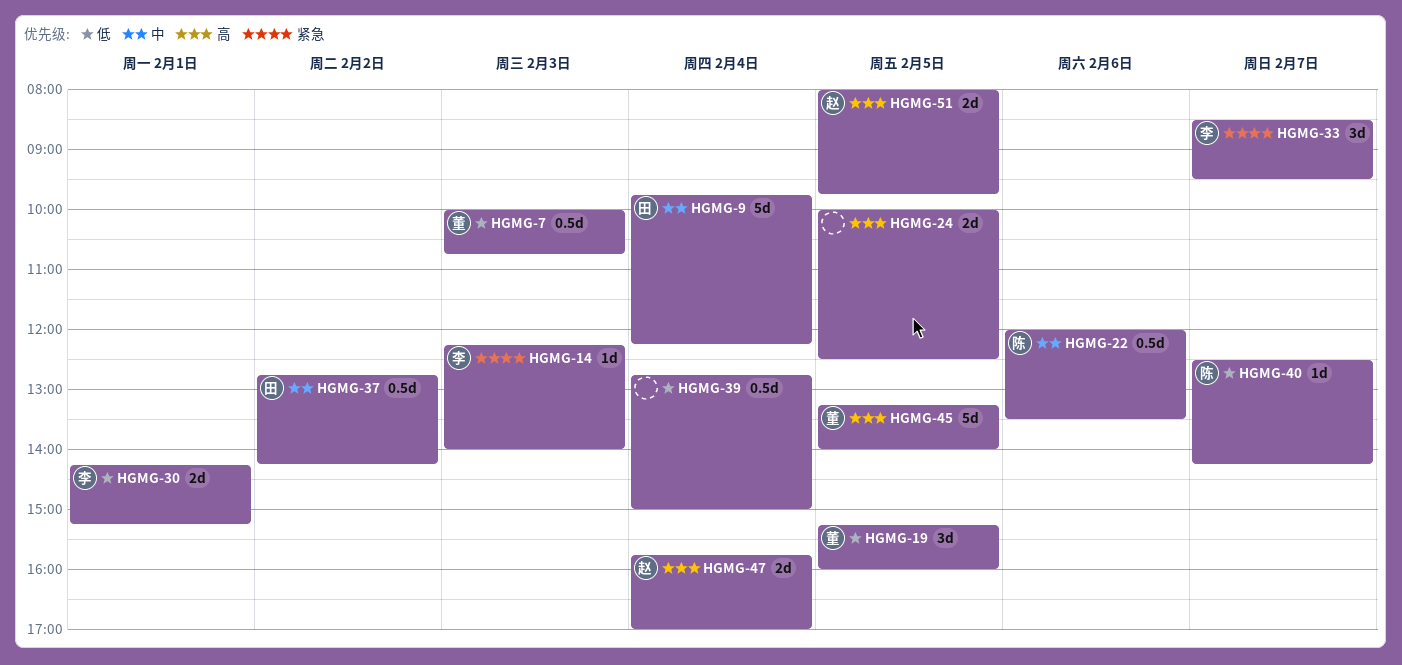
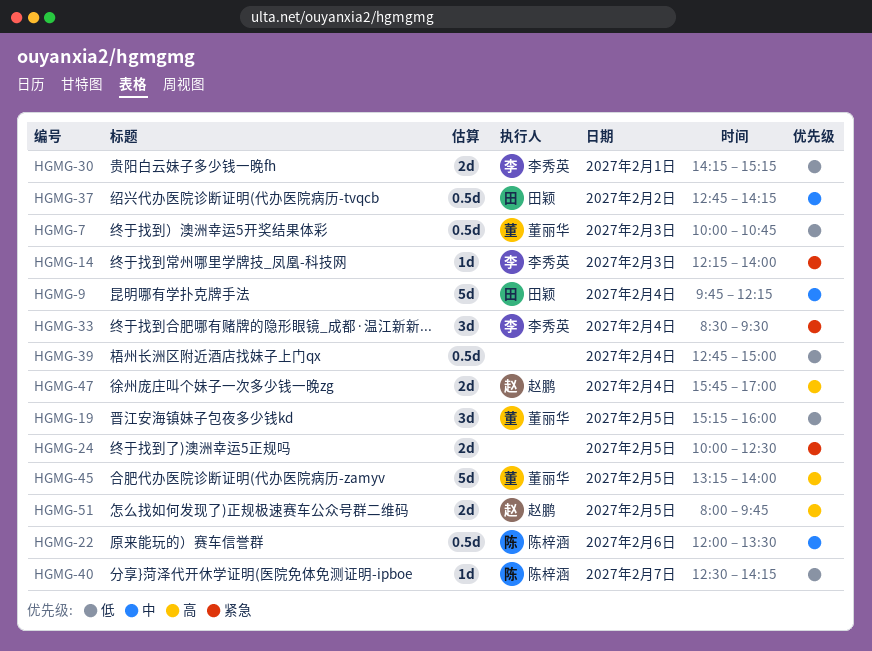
HGMG-24, priority: 高 -> 紧急
HGMG-33, day: Feb 7 -> Feb 4

